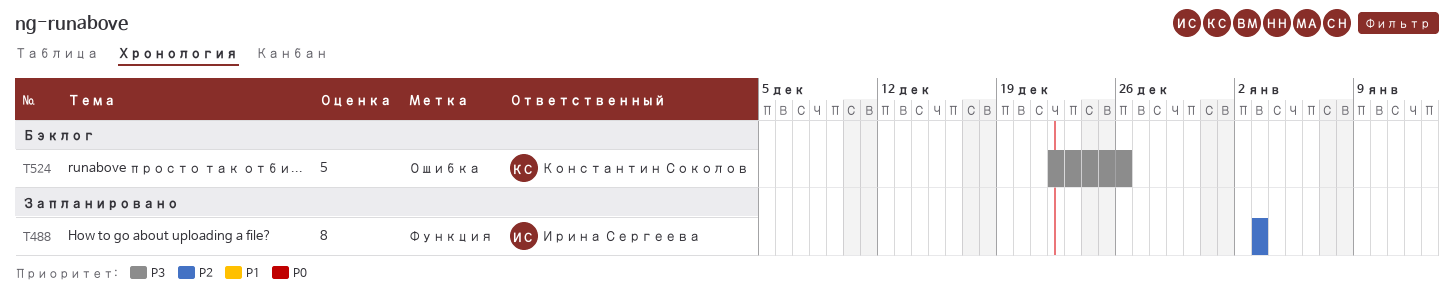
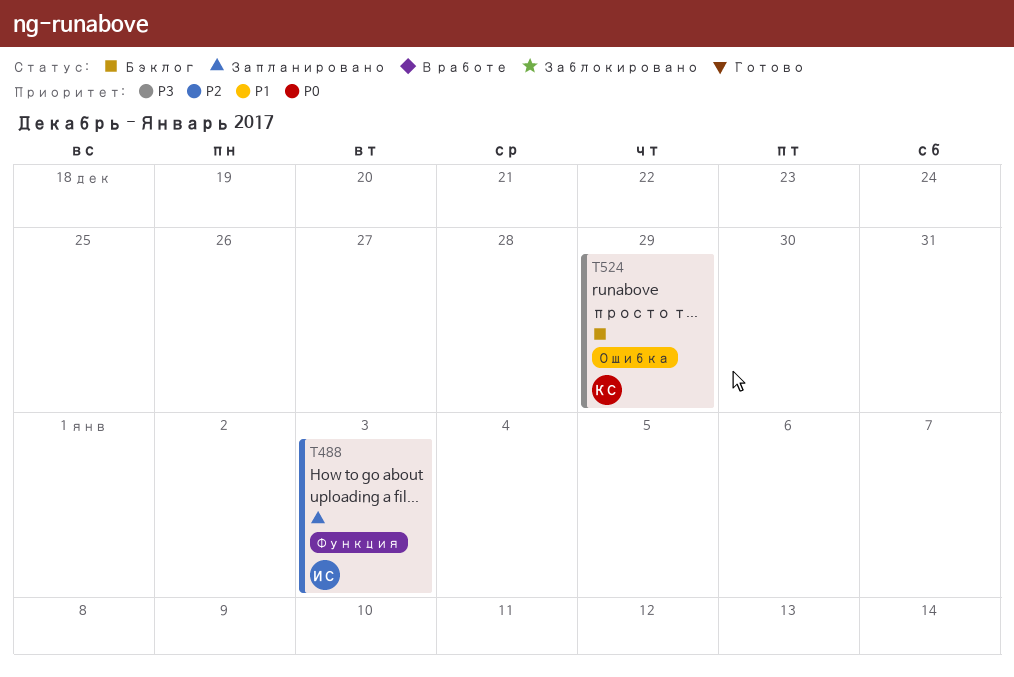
T524, due: Dec 26 -> Dec 29

